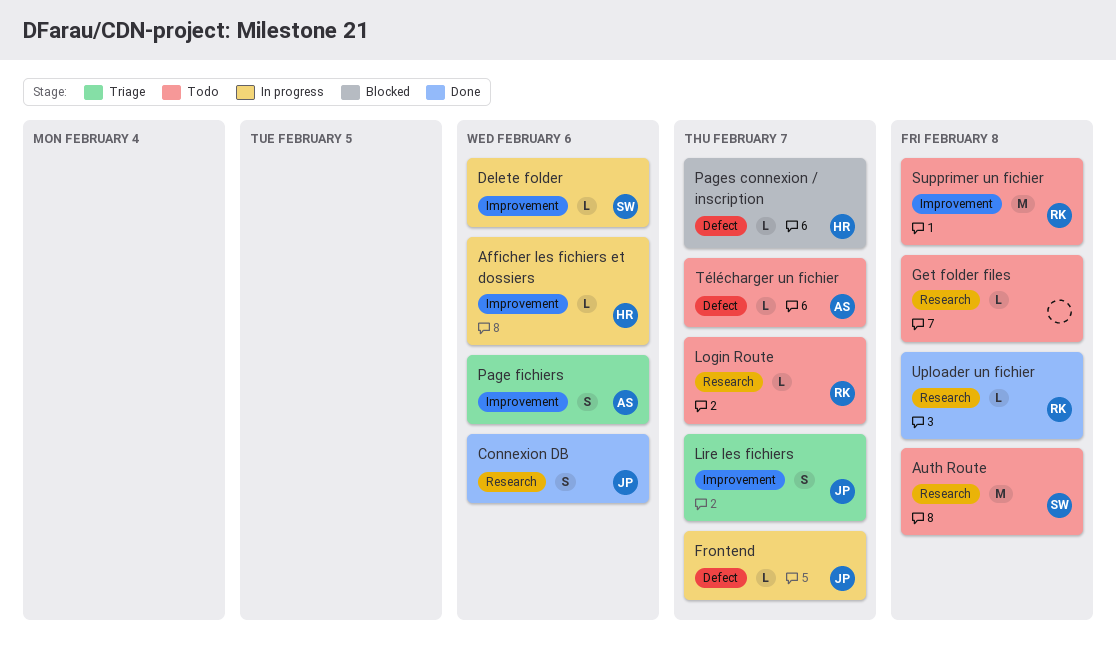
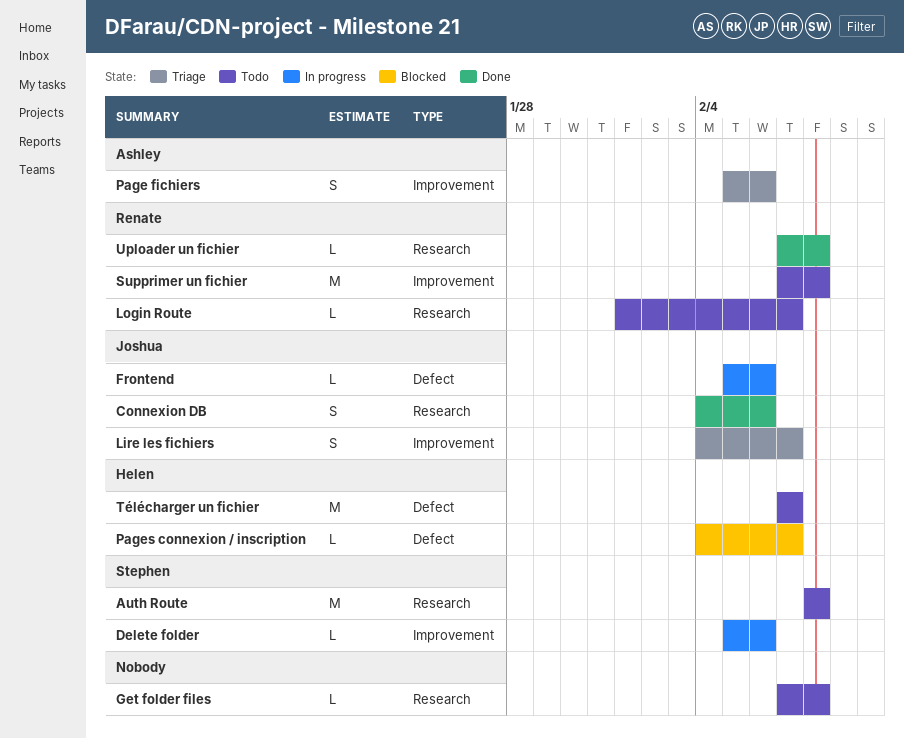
Afficher les fichiers et dossiers: present -> none
Frontend, due: Feb 7 -> Feb 6
Télécharger un fichier, owner: Ashley -> Helen
Télécharger un fichier, estimate: L -> M

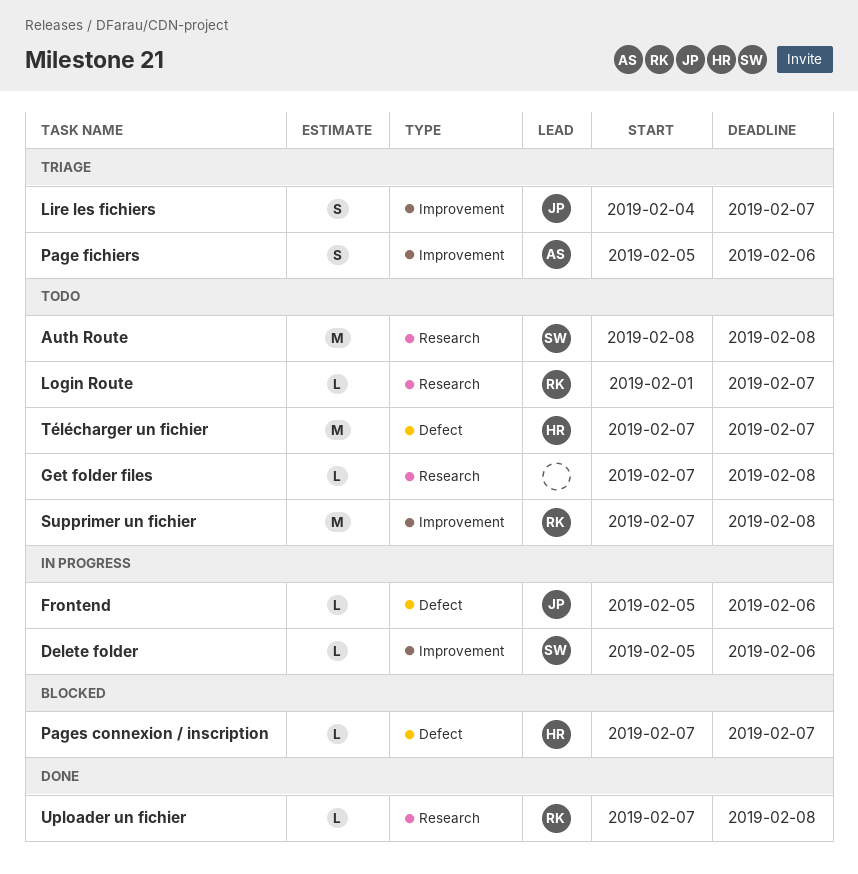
Connexion DB: present -> none
Pages connexion / inscription, start: Feb 4 -> Feb 7

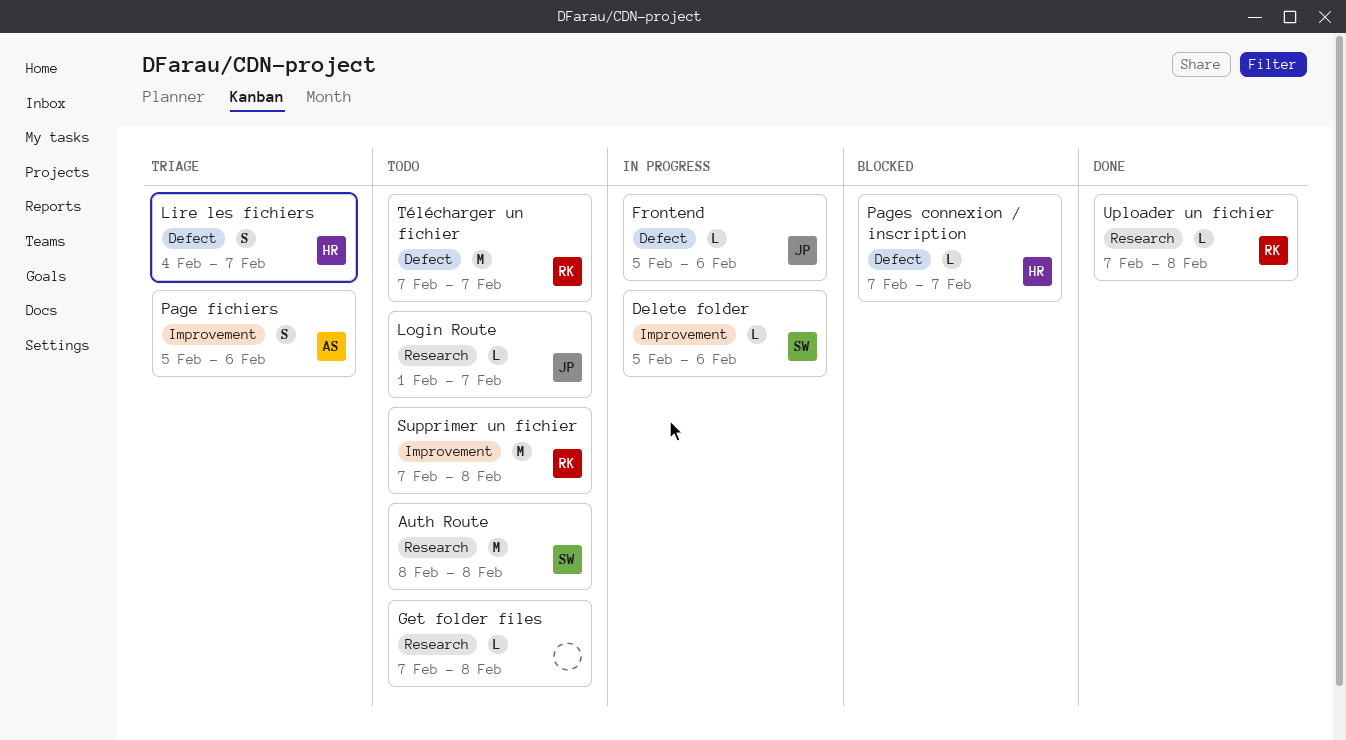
Lire les fichiers, owner: JP -> HR
Lire les fichiers, label: Improvement -> Defect
Login Route, owner: RK -> JP
Télécharger un fichier, owner: HR -> RK

